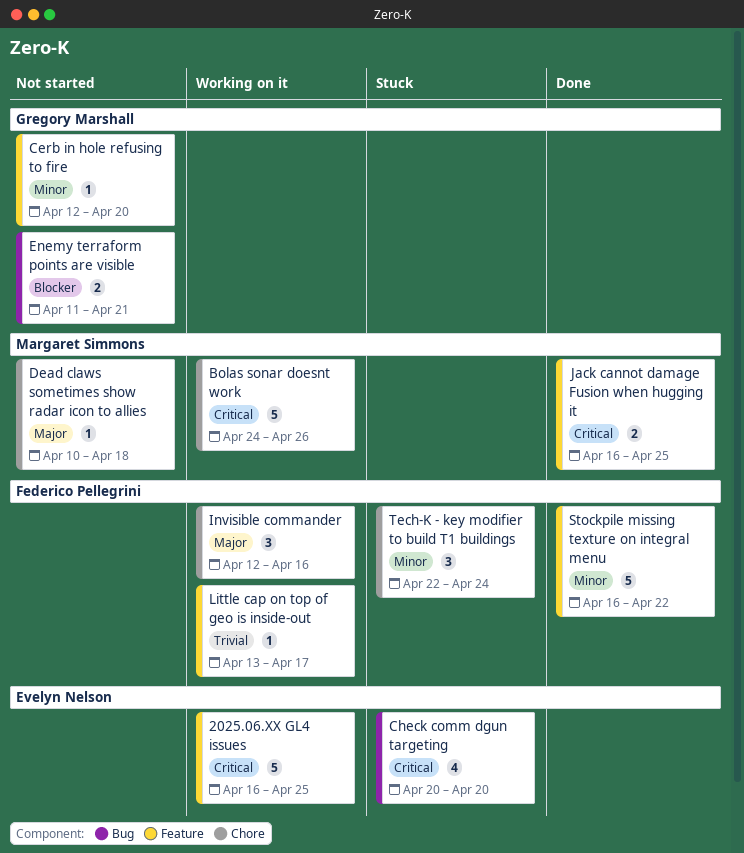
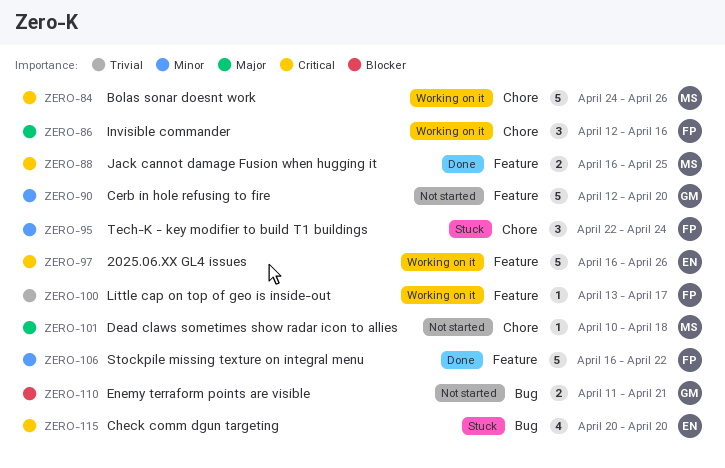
2025.06.XX GL4 issues, due: Apr 25 -> Apr 26
Cerb in hole refusing to fire, estimate: 1 -> 5

